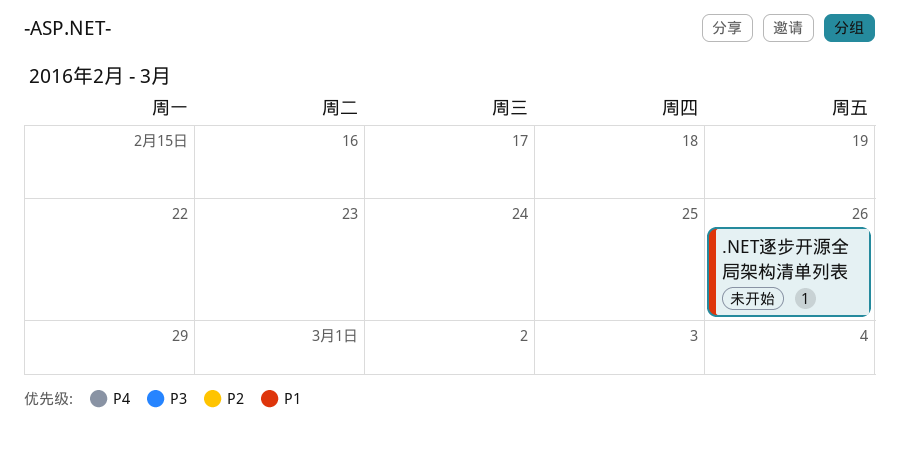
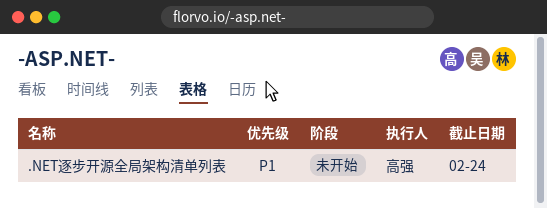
.NET逐步开源全局架构清单列表, due: Feb 26 -> Feb 24

